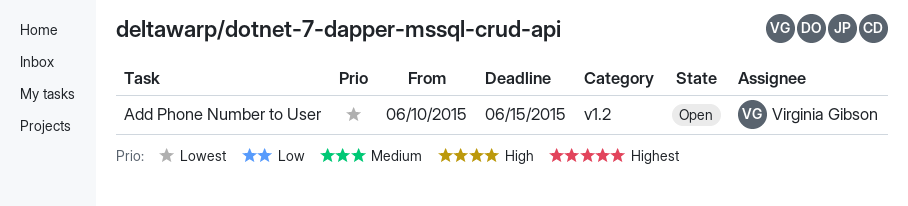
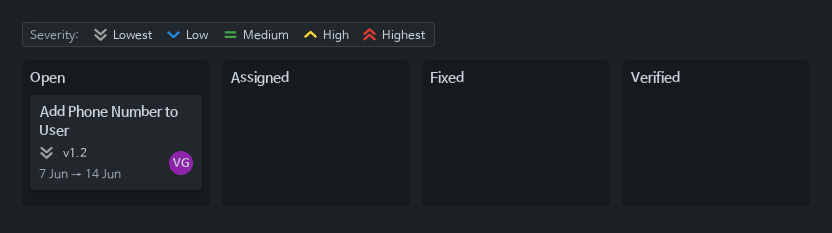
Add Phone Number to User, start: Jun 10 -> Jun 7
Add Phone Number to User, due: Jun 15 -> Jun 14

